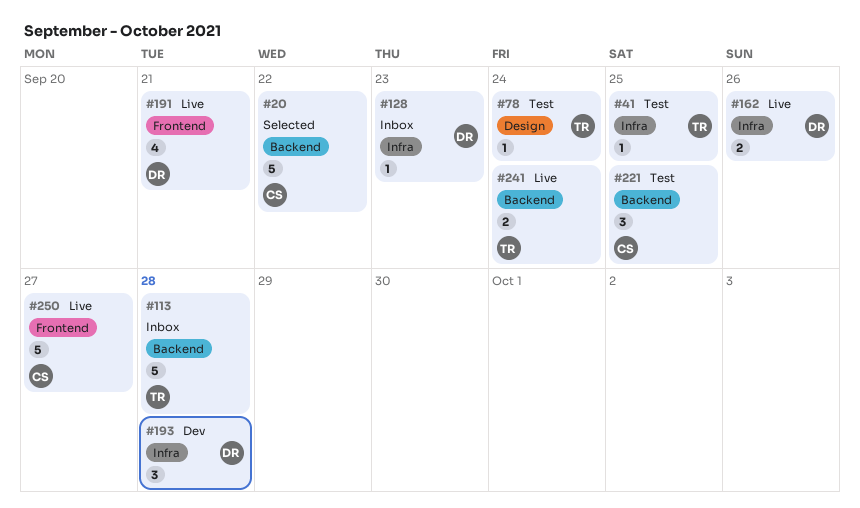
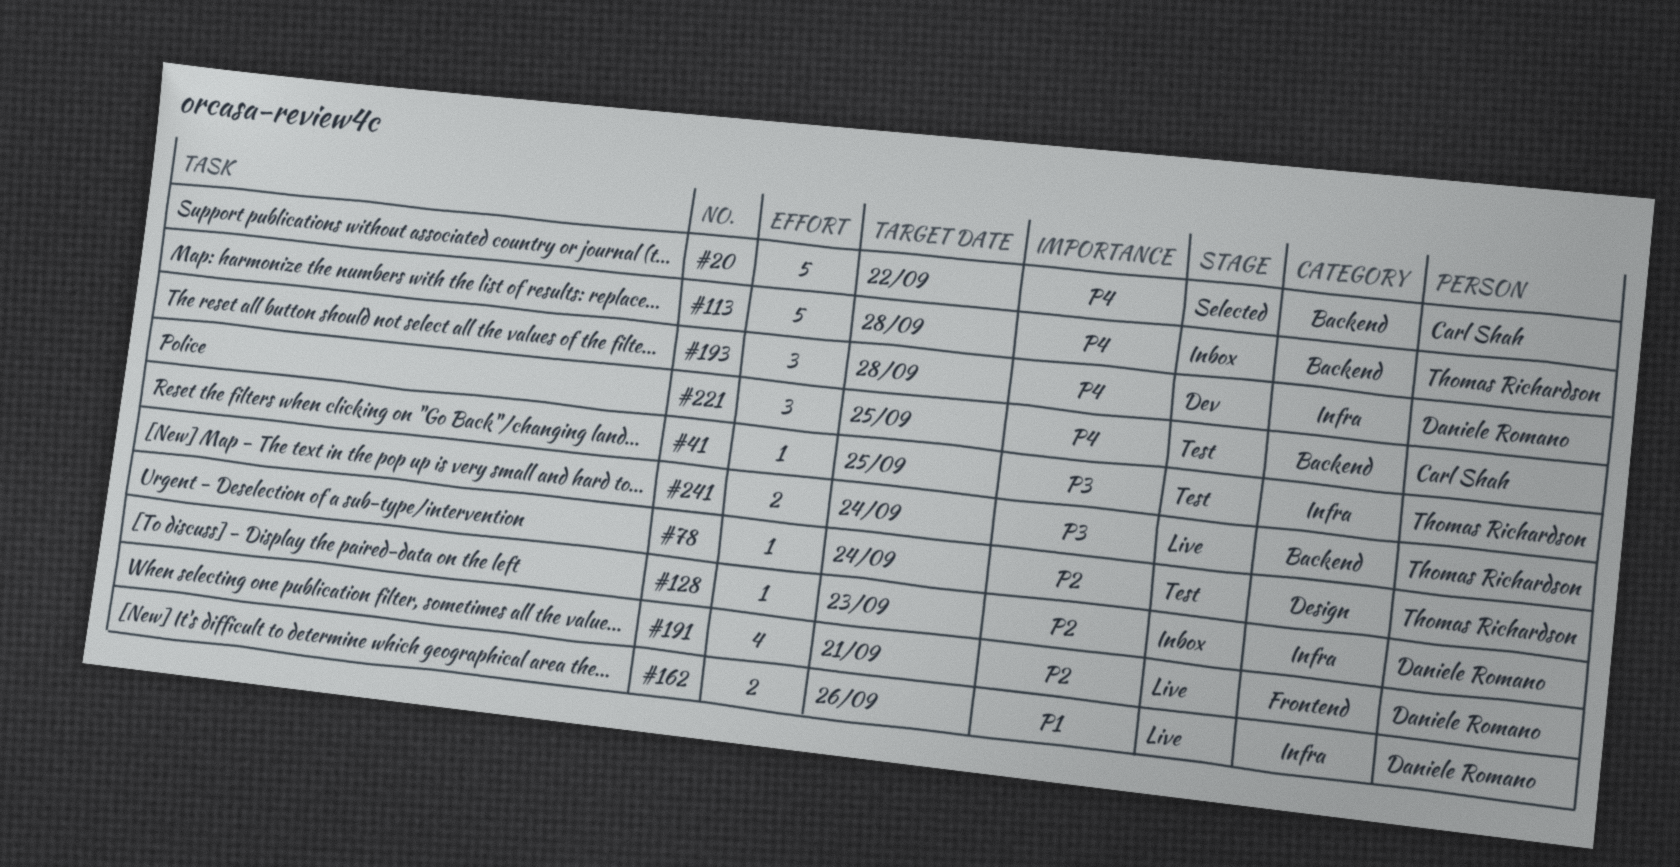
#250: present -> none

